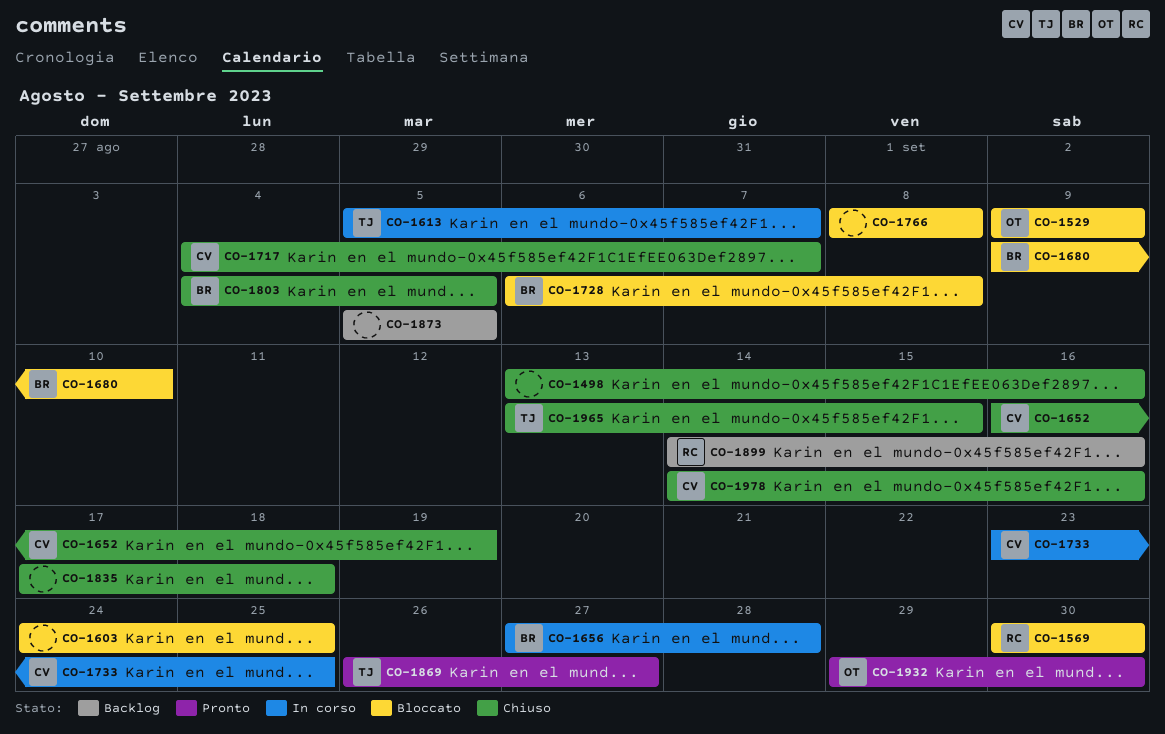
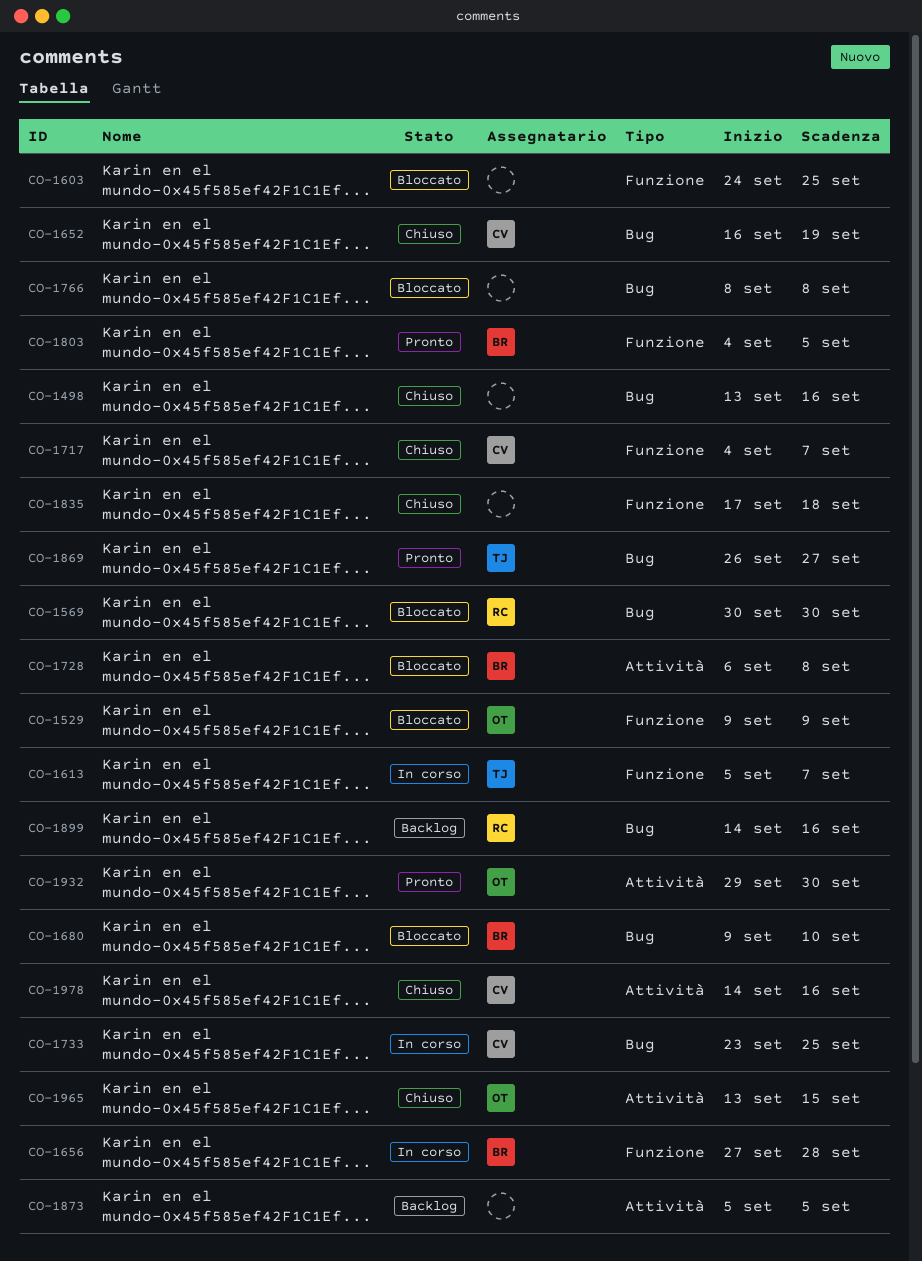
CO-1803, status: Chiuso -> Pronto
CO-1965, owner: TJ -> OT

